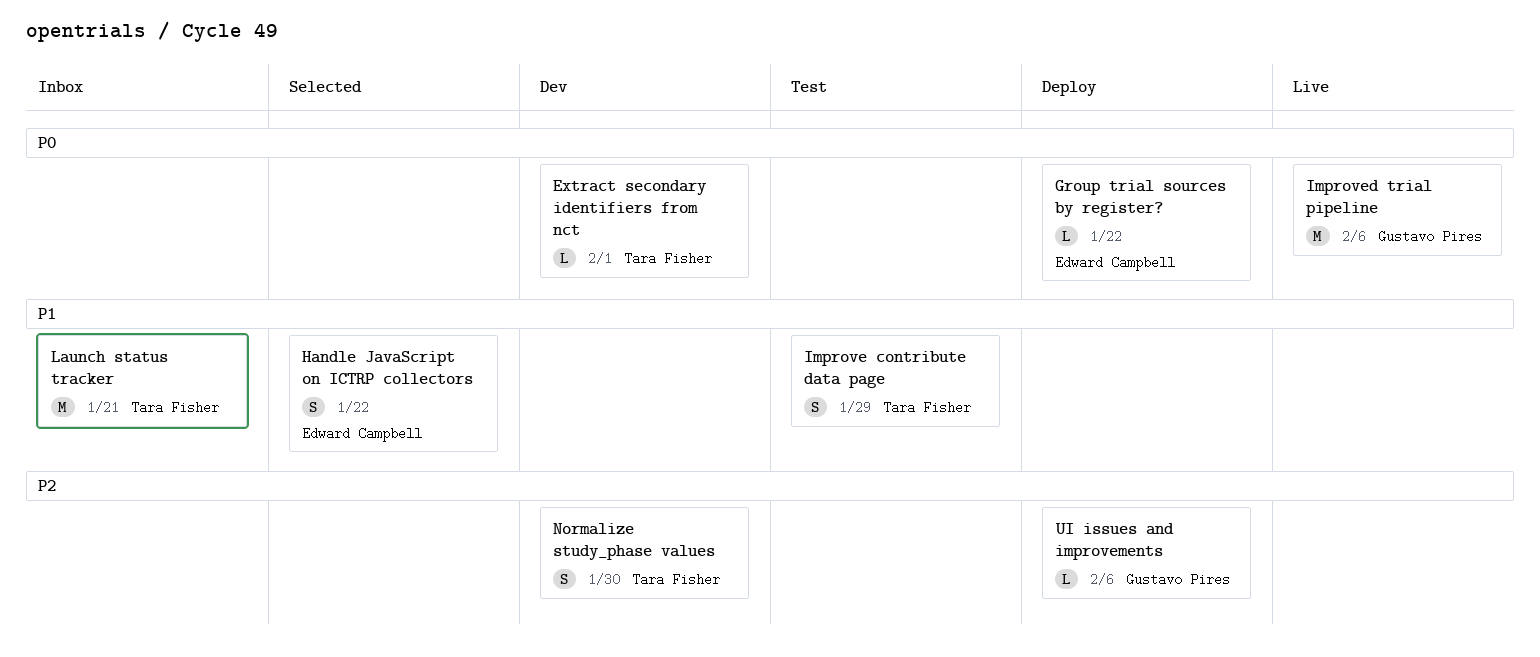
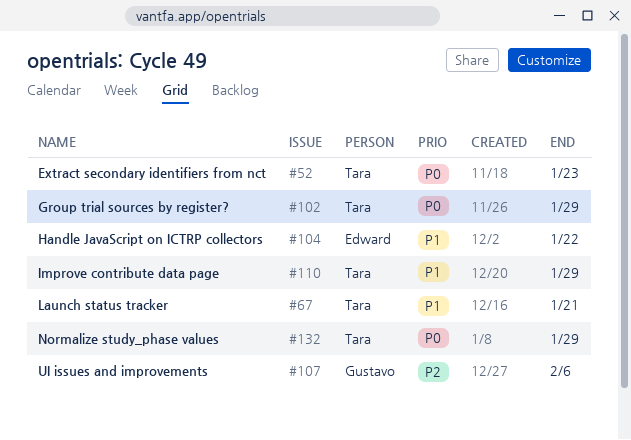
Extract secondary identifiers from nct, due: Feb 1 -> Jan 23
Group trial sources by register?, owner: Edward Campbell -> Tara Fisher
Group trial sources by register?, due: Jan 22 -> Jan 29
Improved trial pipeline: present -> none
Normalize study_phase values, priority: P2 -> P0
Normalize study_phase values, due: Jan 30 -> Jan 29

